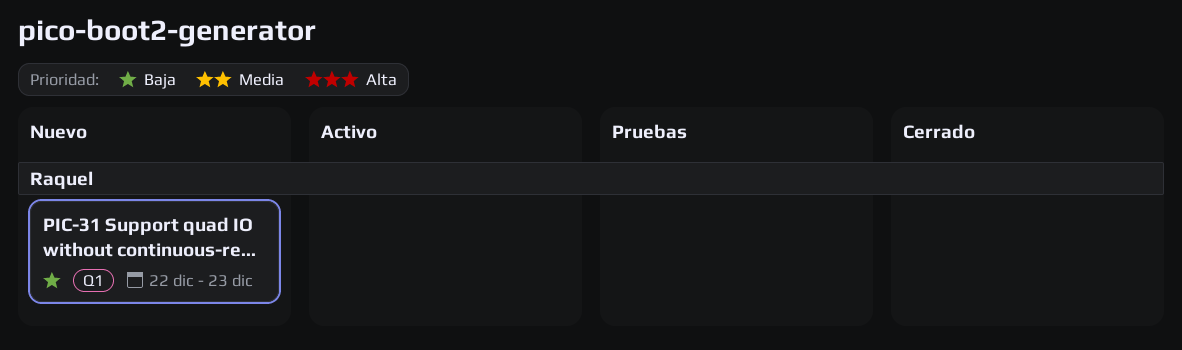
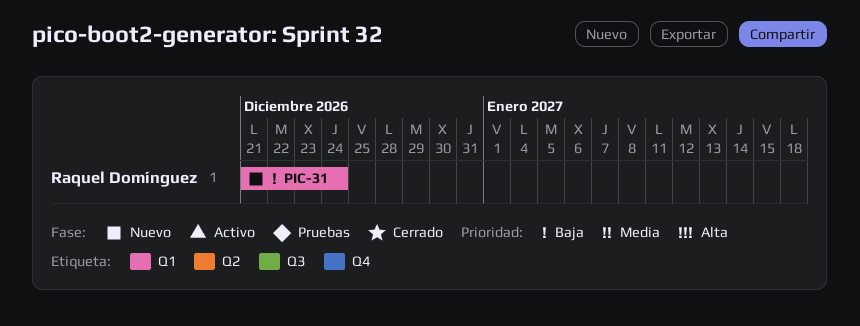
PIC-31, start: Dec 22 -> Dec 21
PIC-31, due: Dec 23 -> Dec 24

